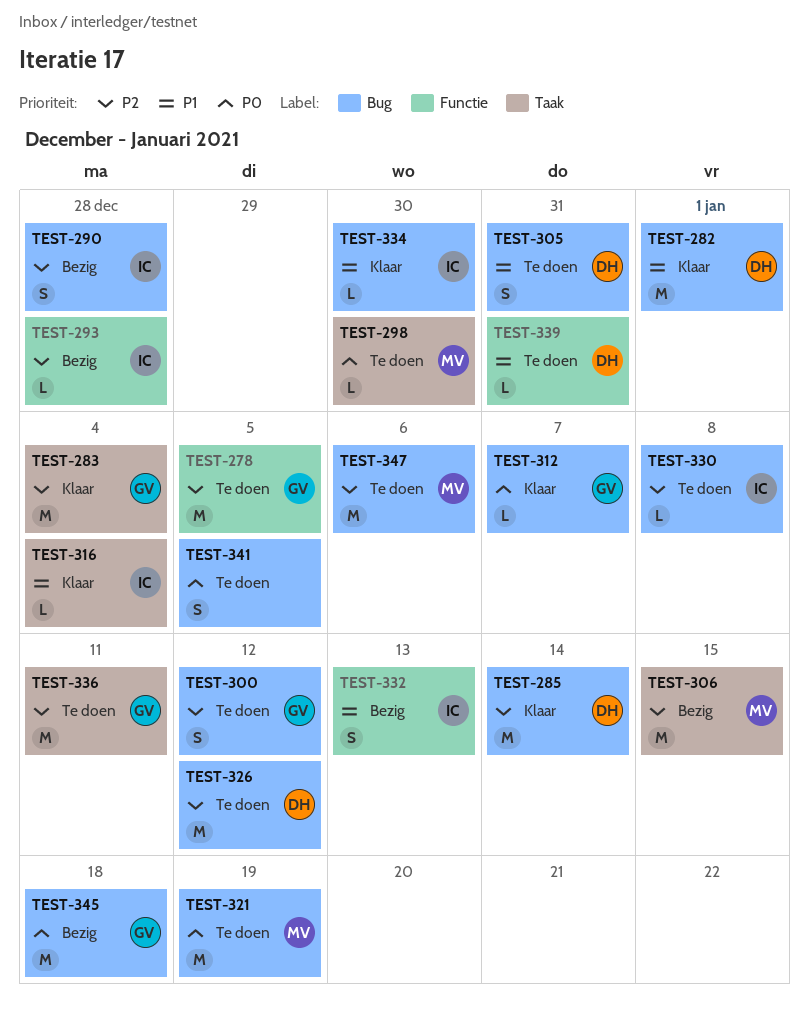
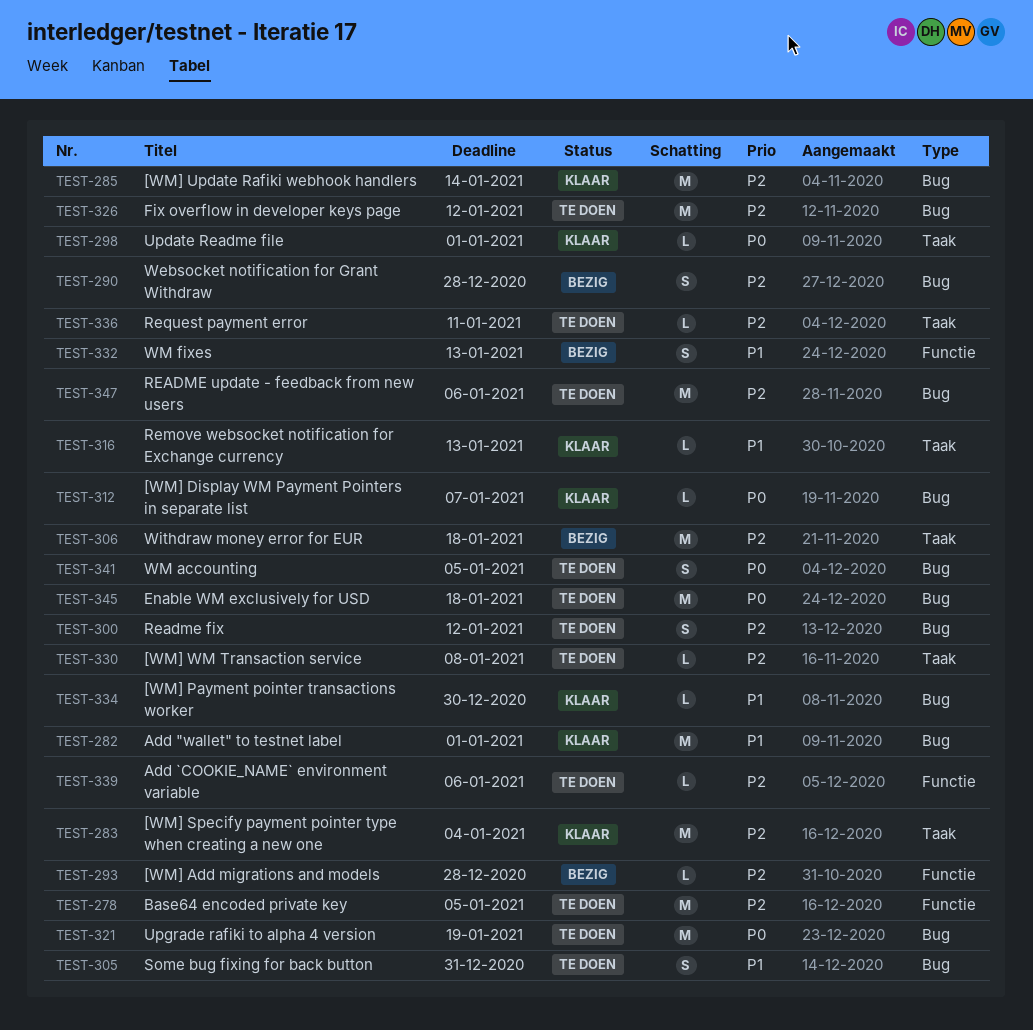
TEST-298, status: Te doen -> Klaar
TEST-298, due: Dec 30 -> Jan 1
TEST-306, due: Jan 15 -> Jan 18
TEST-316, due: Jan 4 -> Jan 13
TEST-330, label: Bug -> Taak
TEST-336, estimate: M -> L
TEST-339, priority: P1 -> P2
TEST-339, due: Dec 31 -> Jan 6
TEST-345, status: Bezig -> Te doen

